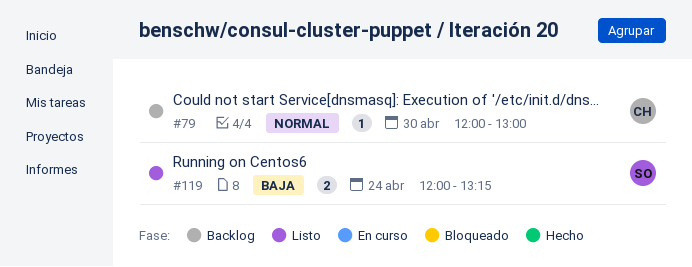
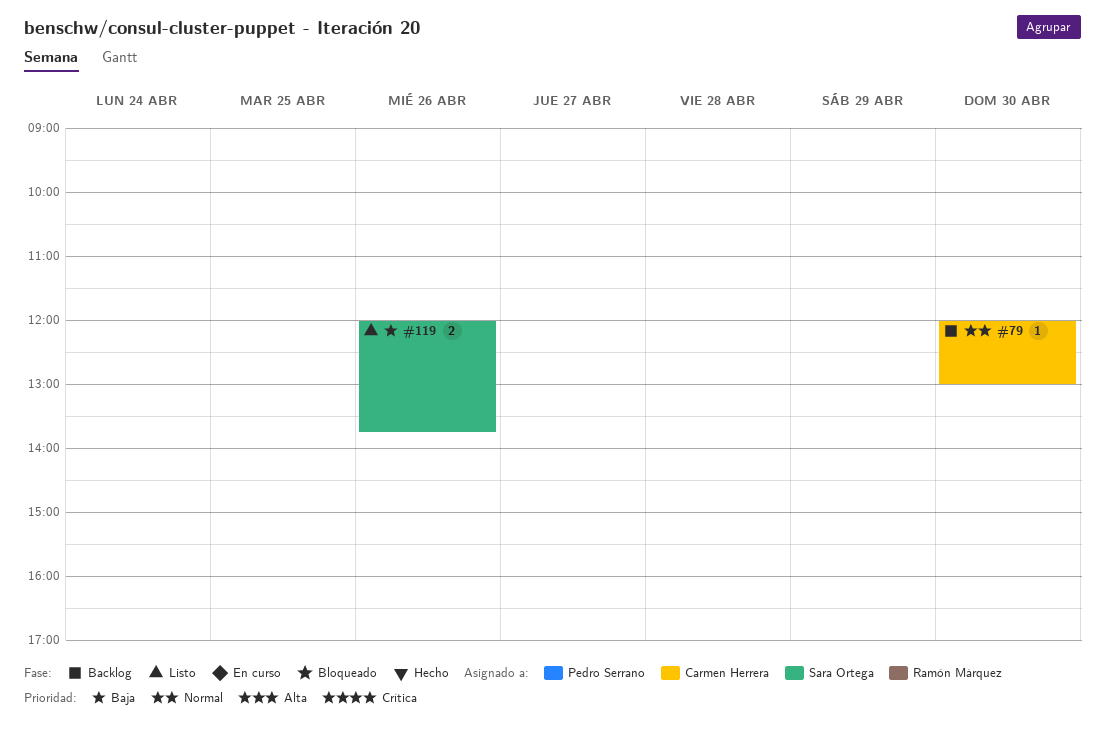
#119, day: Apr 24 -> Apr 26
#119, ends: 13:15 -> 13:45

